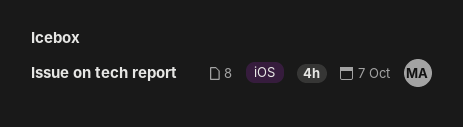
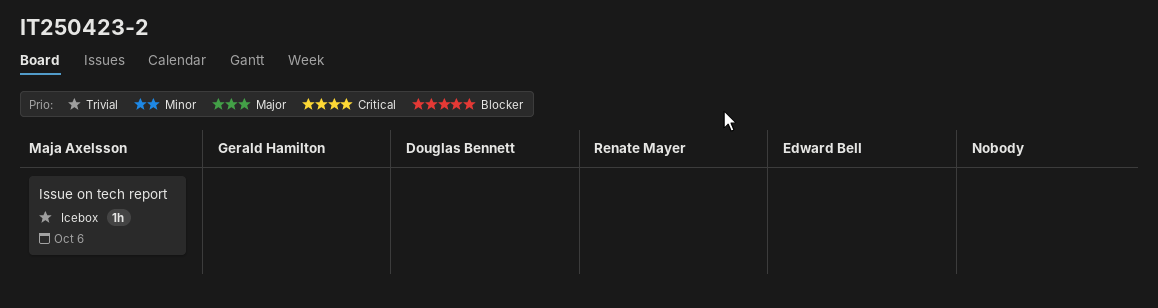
Issue on tech report, estimate: 4h -> 1h
Issue on tech report, due: Oct 7 -> Oct 6

